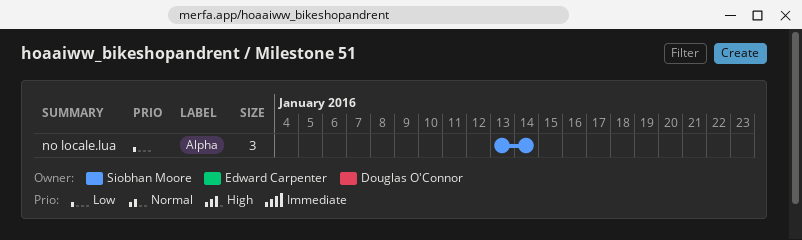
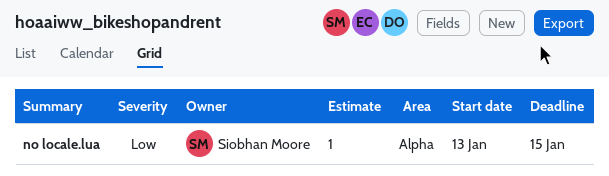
no locale.lua, estimate: 3 -> 1
no locale.lua, due: Jan 14 -> Jan 15

